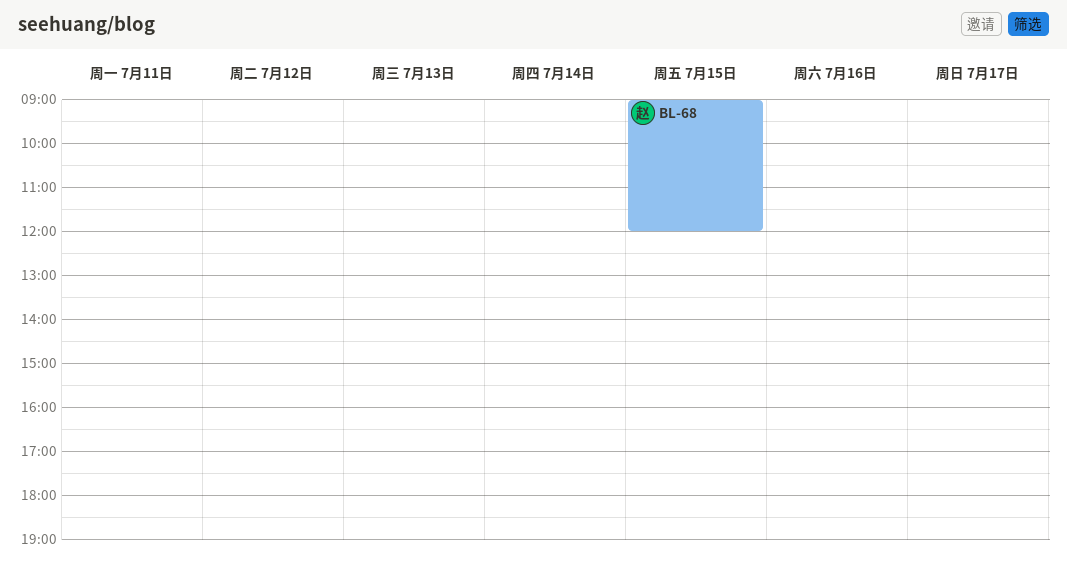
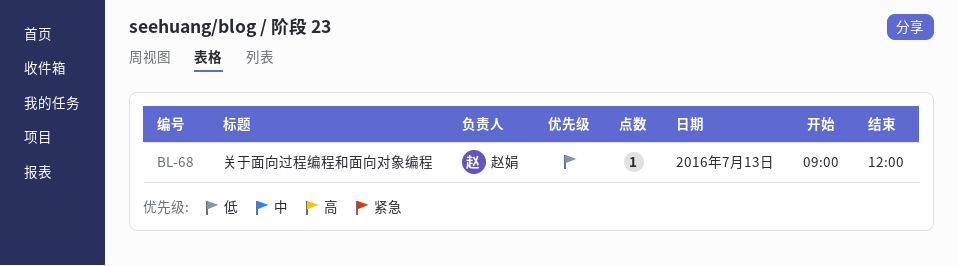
BL-68, day: Jul 15 -> Jul 13

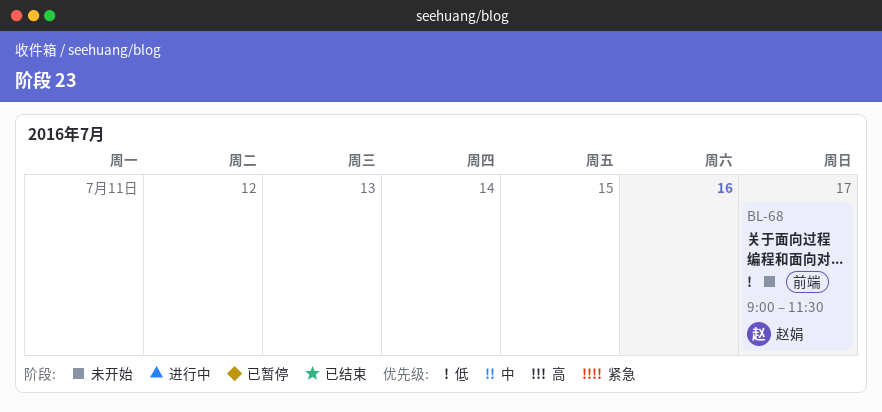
BL-68, day: Jul 13 -> Jul 17
BL-68, ends: 12:00 -> 11:30

